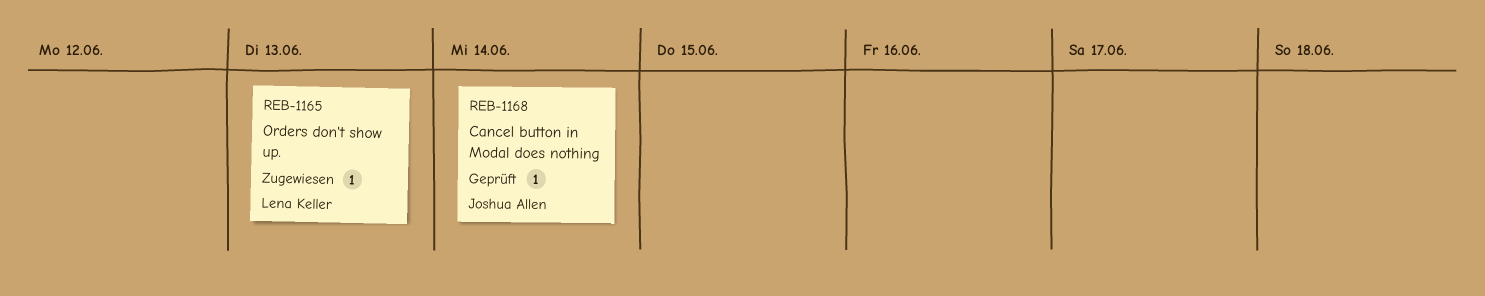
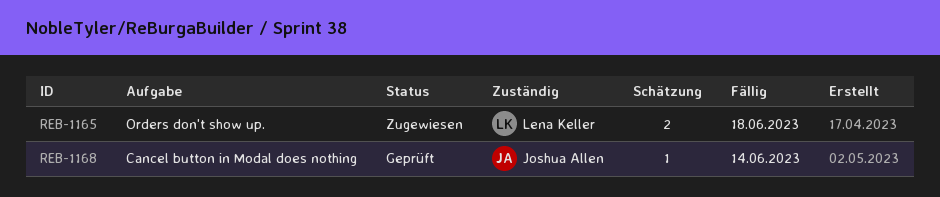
REB-1165, estimate: 1 -> 2
REB-1165, due: Jun 13 -> Jun 18

